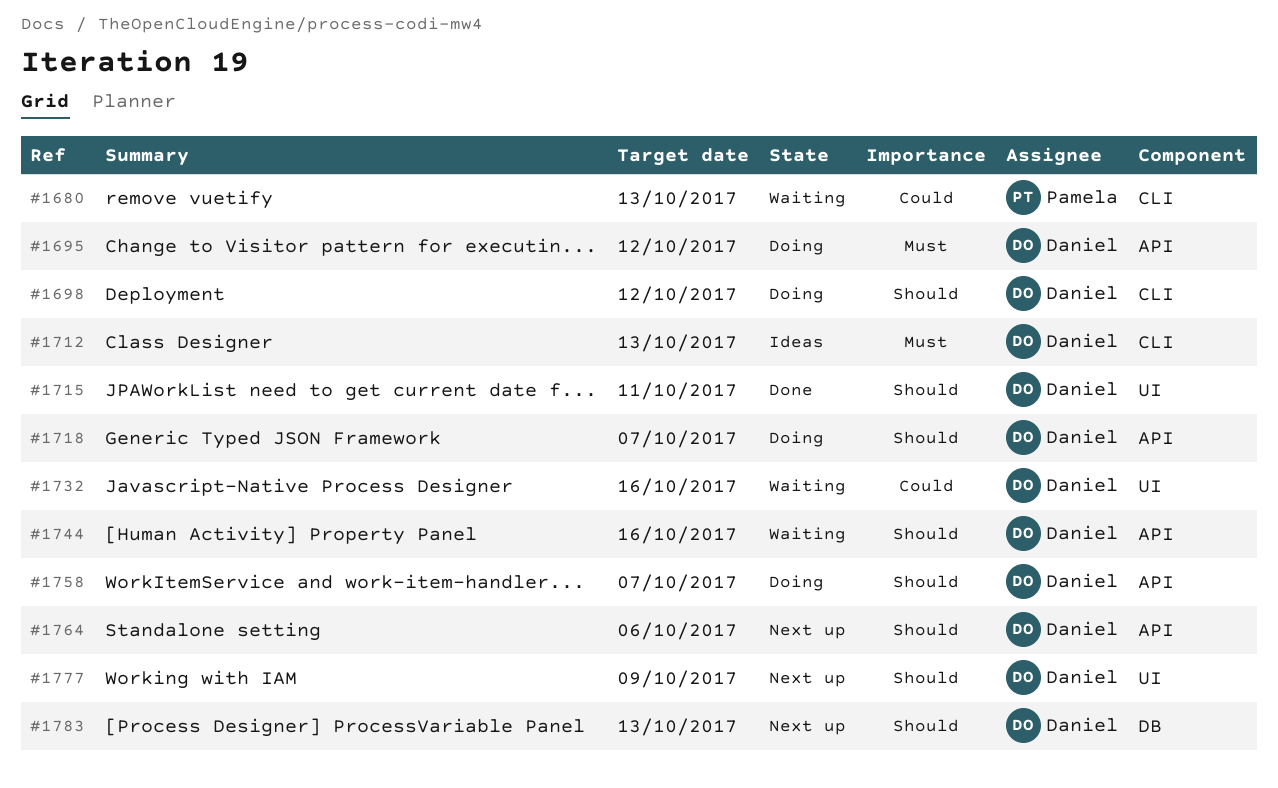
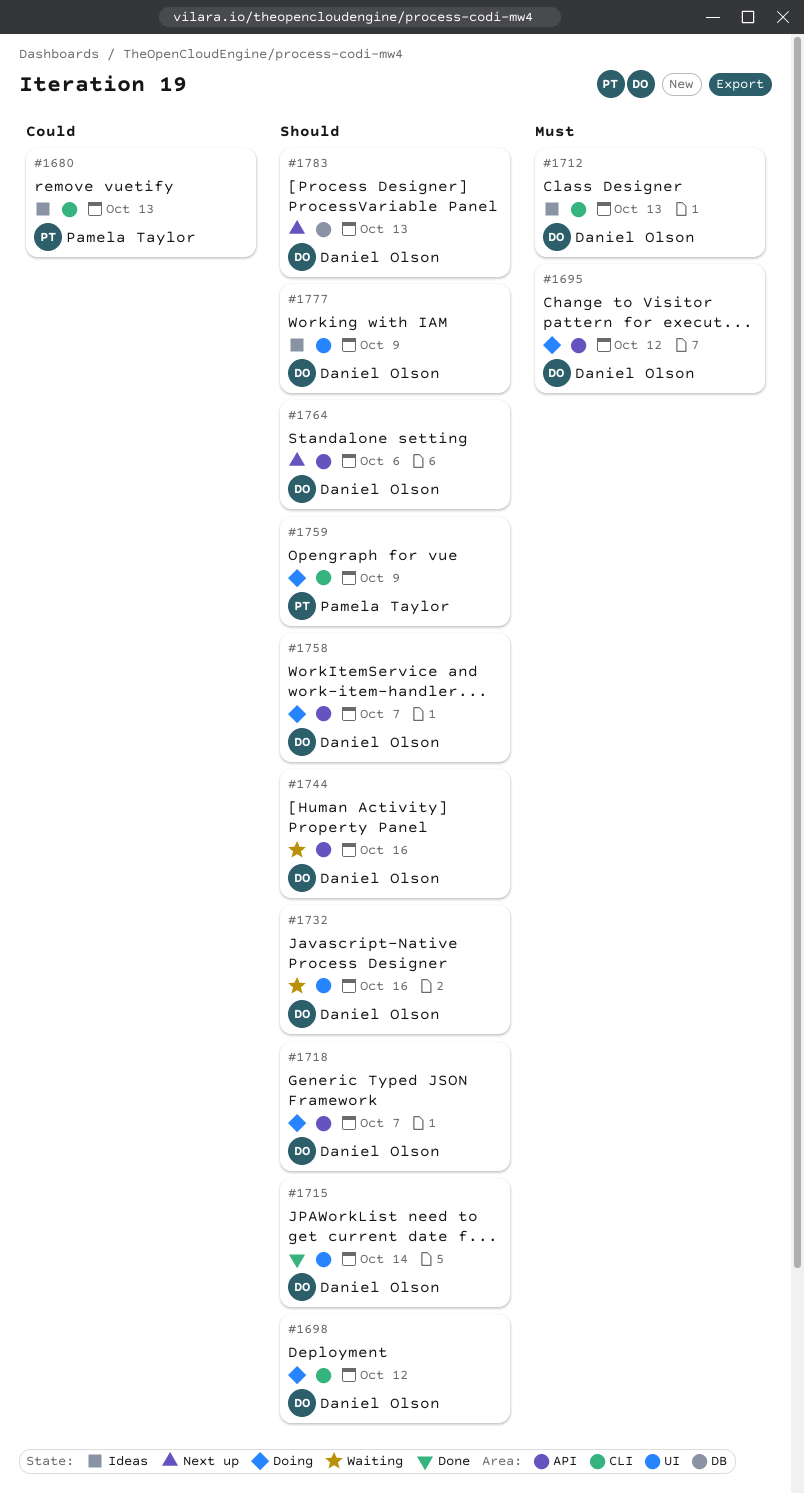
#1680, status: Waiting -> Ideas
#1715, due: Oct 11 -> Oct 14
#1732, priority: Could -> Should
#1759: none -> present
#1777, status: Next up -> Ideas

